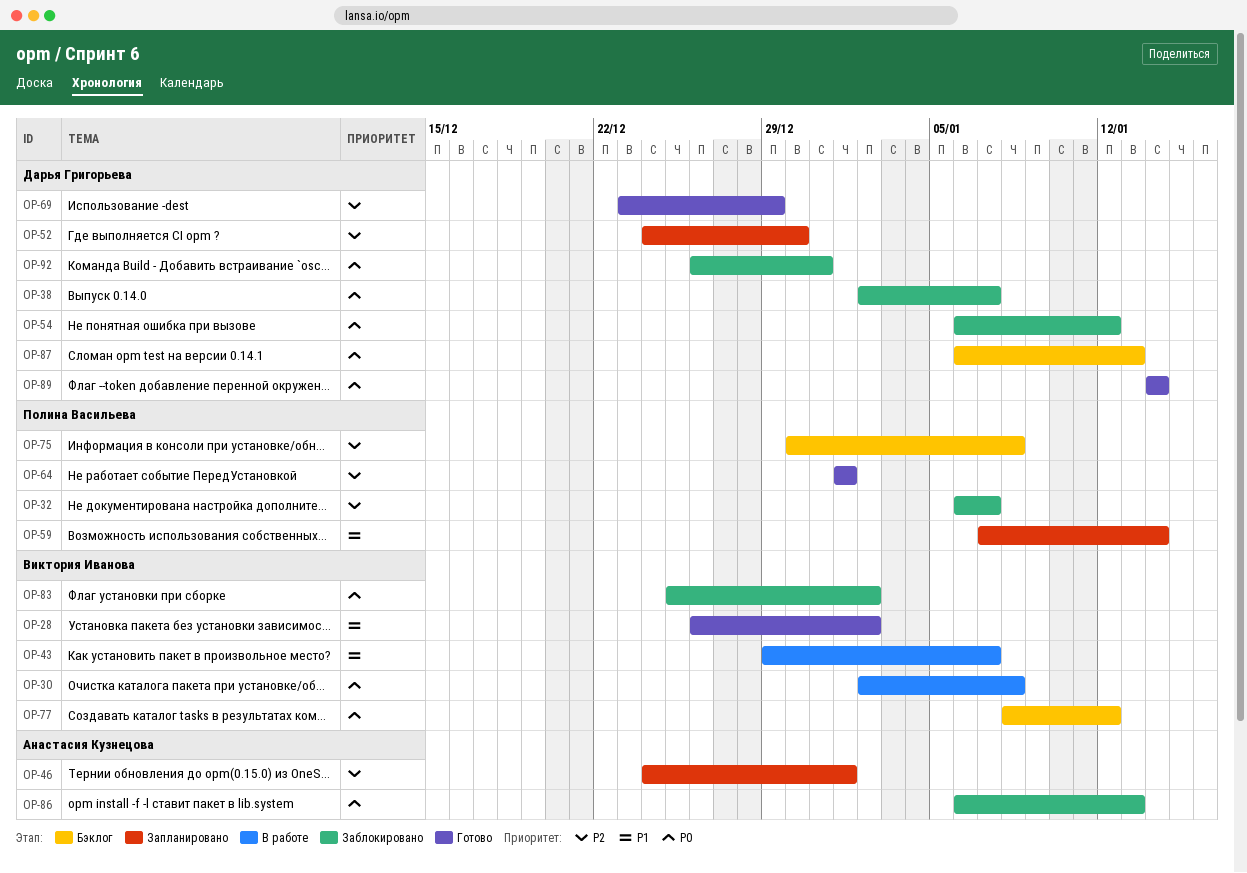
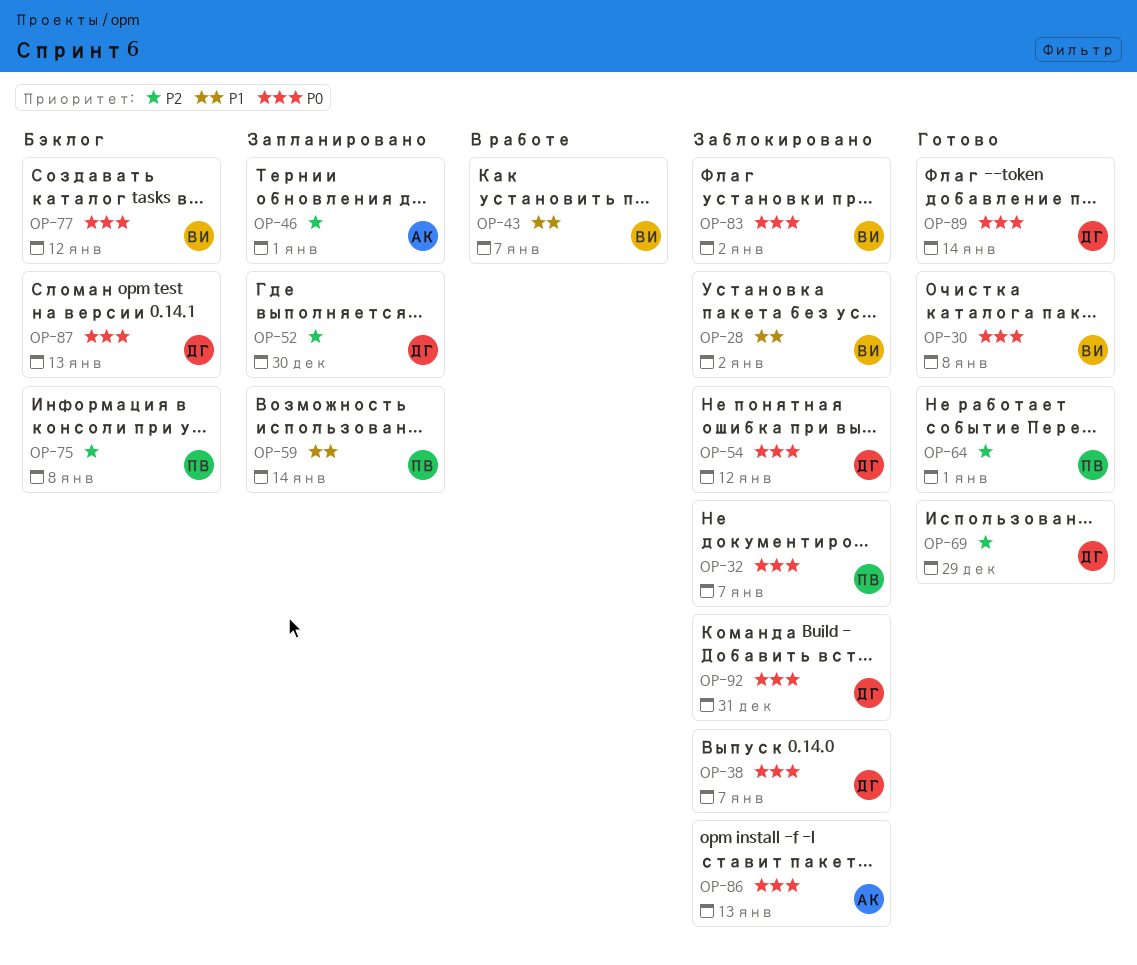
OP-28, status: Готово -> Заблокировано
OP-30, status: В работе -> Готово
OP-32, priority: P2 -> P0

